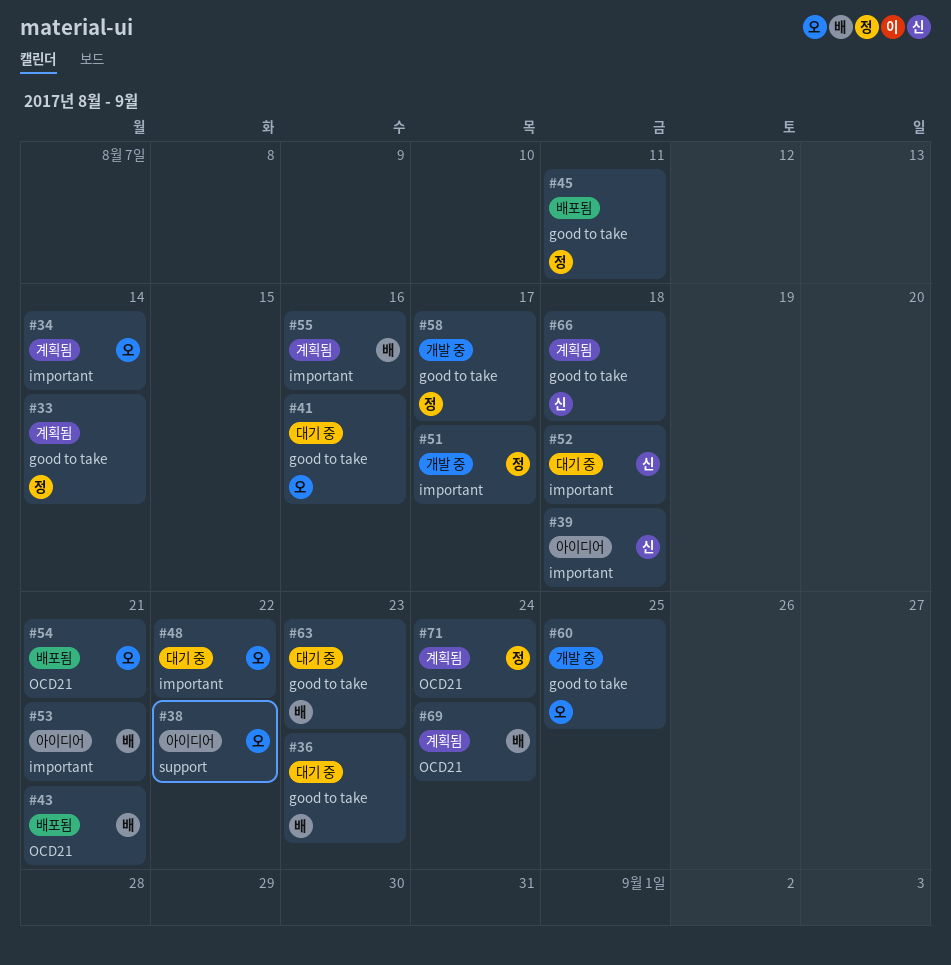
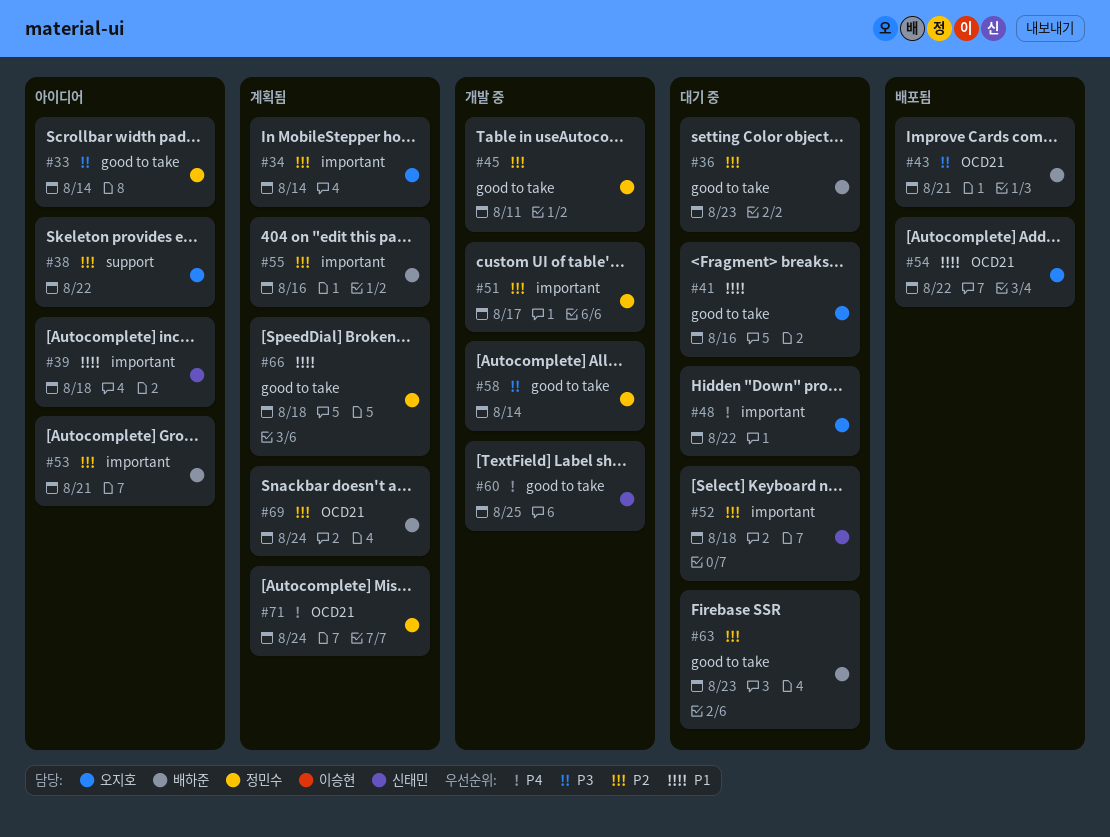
#33, status: 계획됨 -> 아이디어
#45, status: 배포됨 -> 개발 중
#54, due: Aug 21 -> Aug 22
#58, due: Aug 17 -> Aug 14
#60, owner: 오지호 -> 신태민
#66, owner: 신태민 -> 정민수

